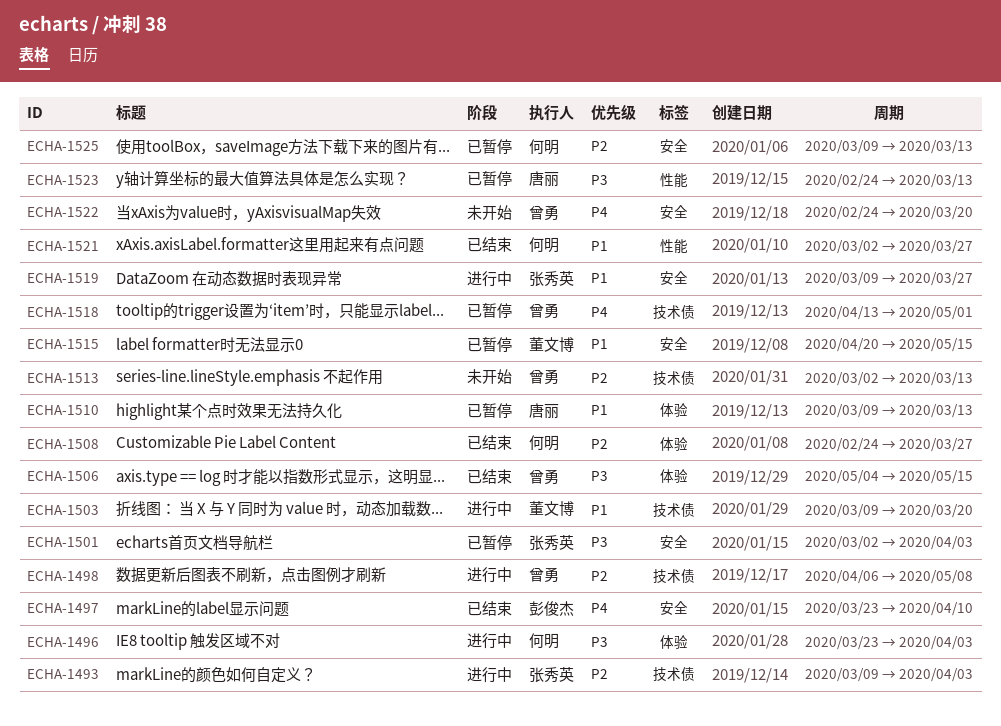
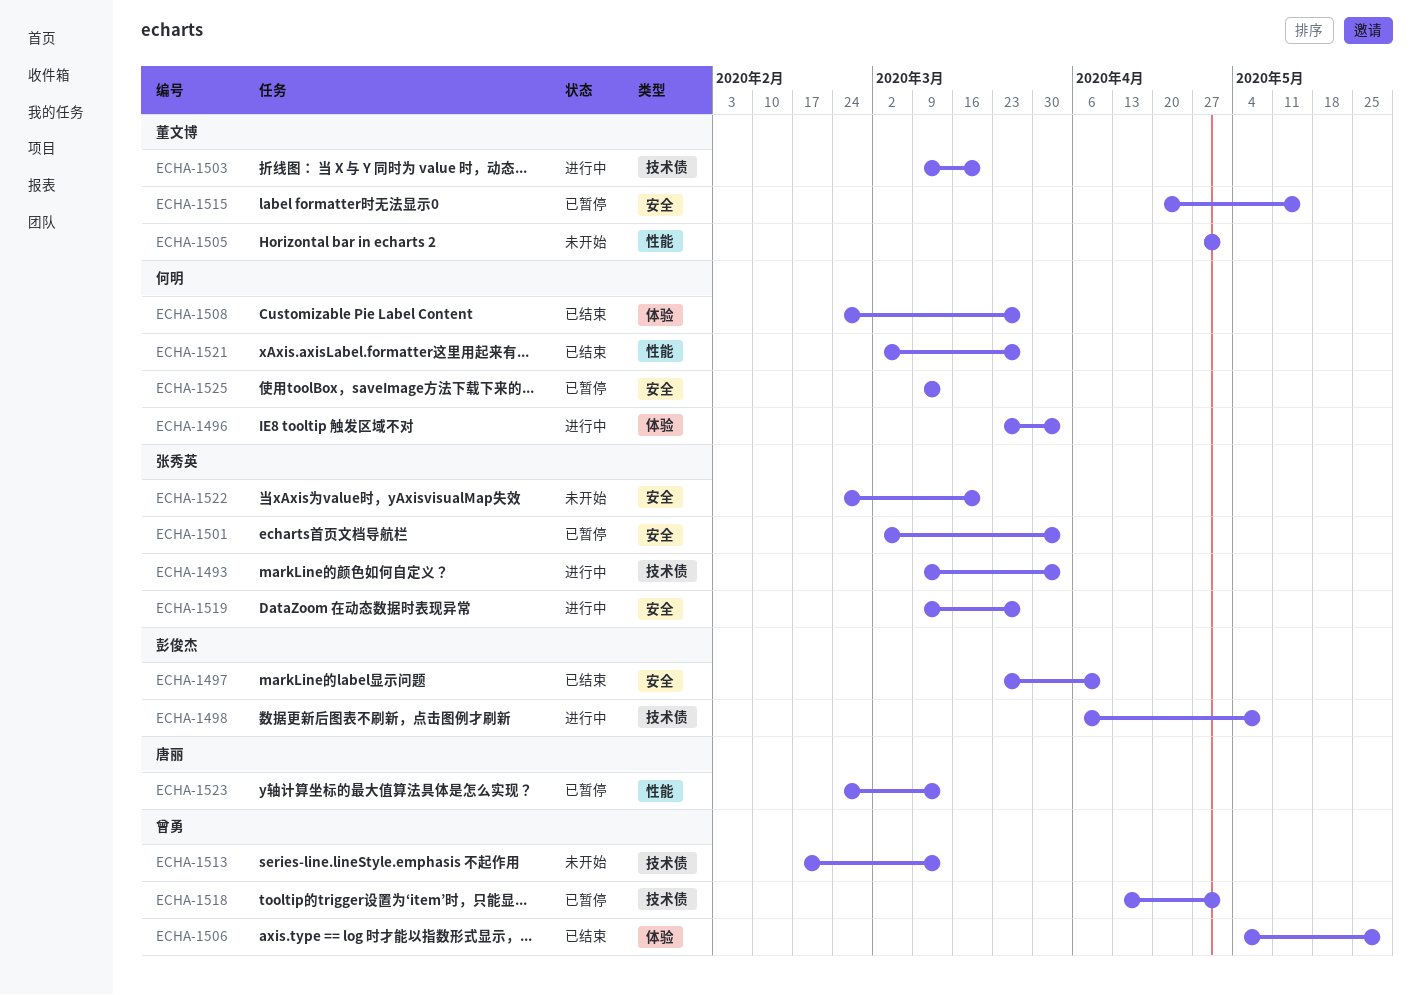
ECHA-1498, owner: 曾勇 -> 彭俊杰
ECHA-1505: none -> present
ECHA-1506, due: May 15 -> May 29
ECHA-1510: present -> none
ECHA-1513, start: Mar 2 -> Feb 17
ECHA-1522, owner: 曾勇 -> 张秀英

